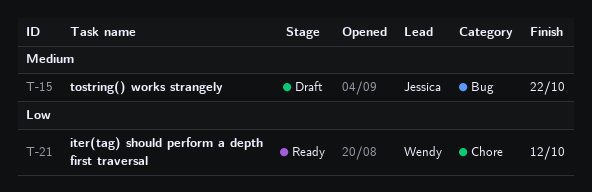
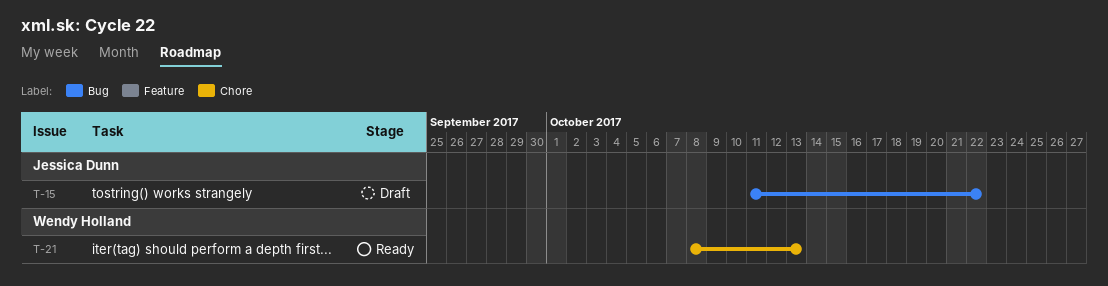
T-21, due: Oct 12 -> Oct 13

